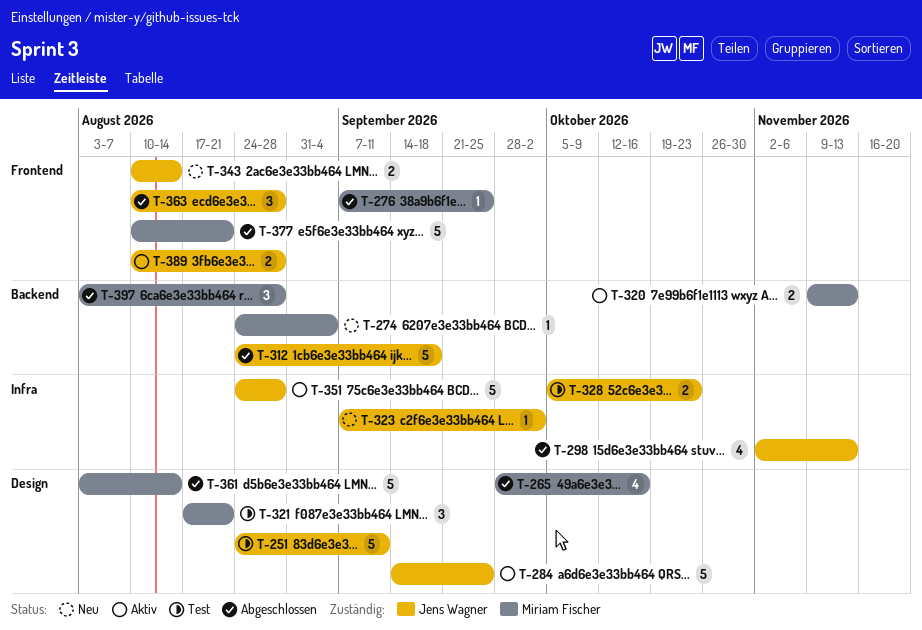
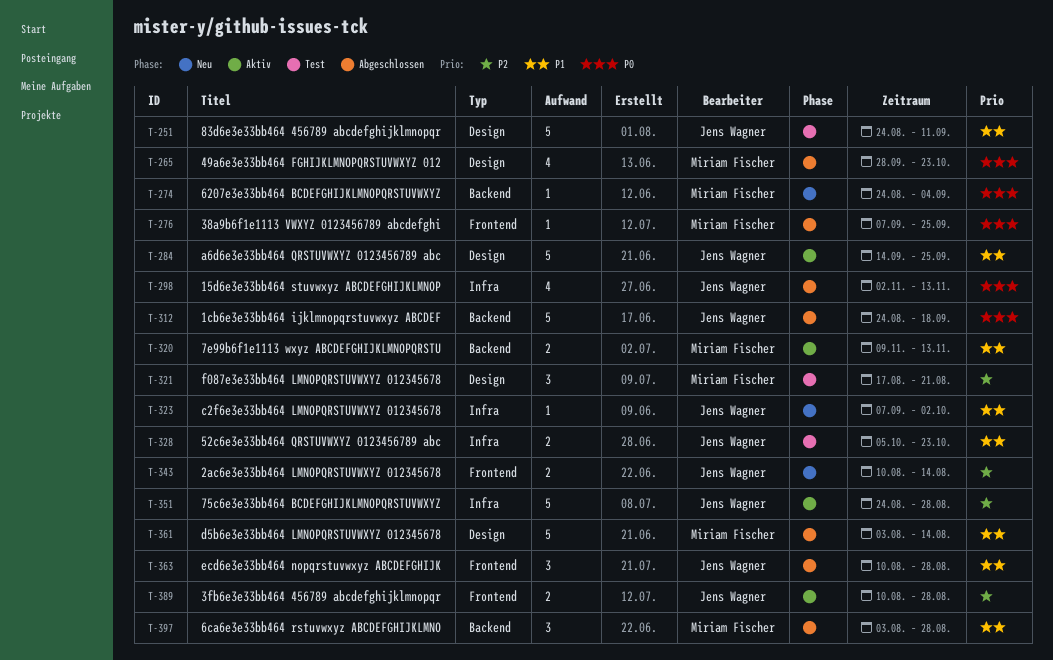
T-265, due: Oct 16 -> Oct 23
T-377: present -> none

